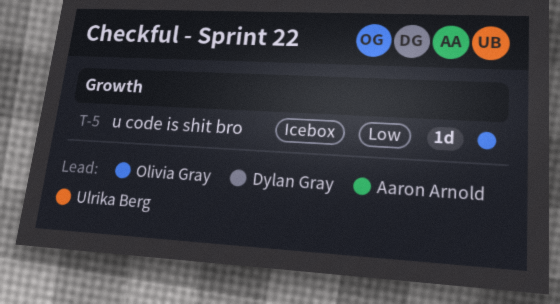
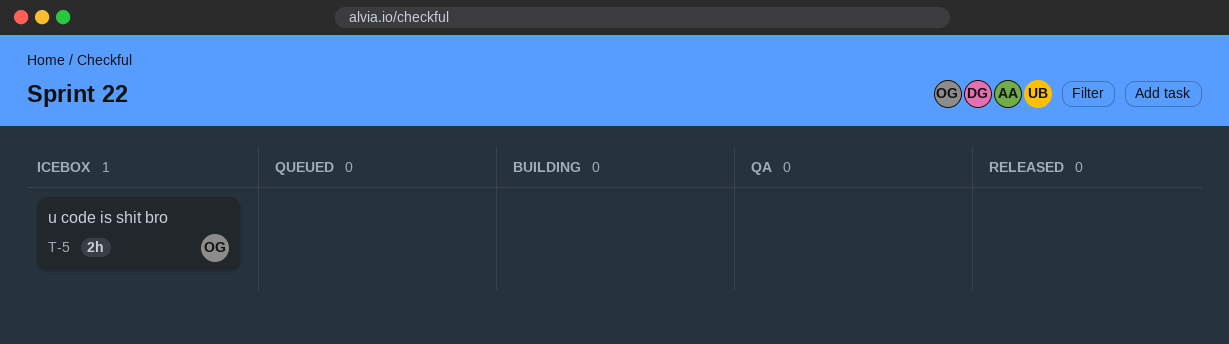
T-5, estimate: 1d -> 2h

